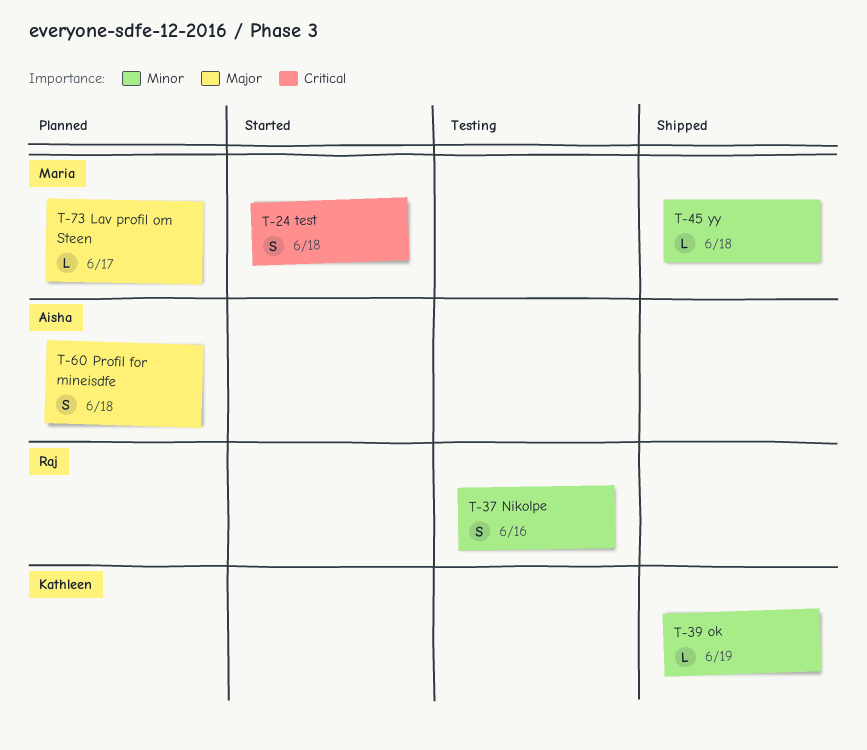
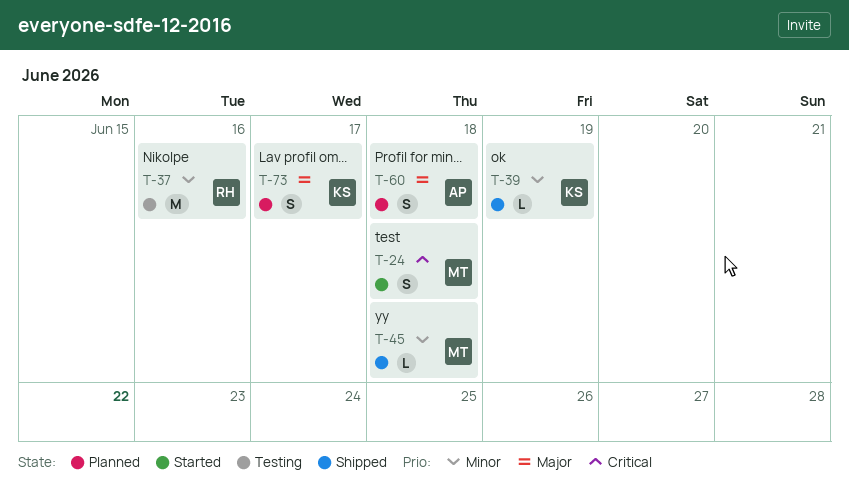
T-37, estimate: S -> M
T-73, owner: Maria -> Kathleen
T-73, estimate: L -> S

